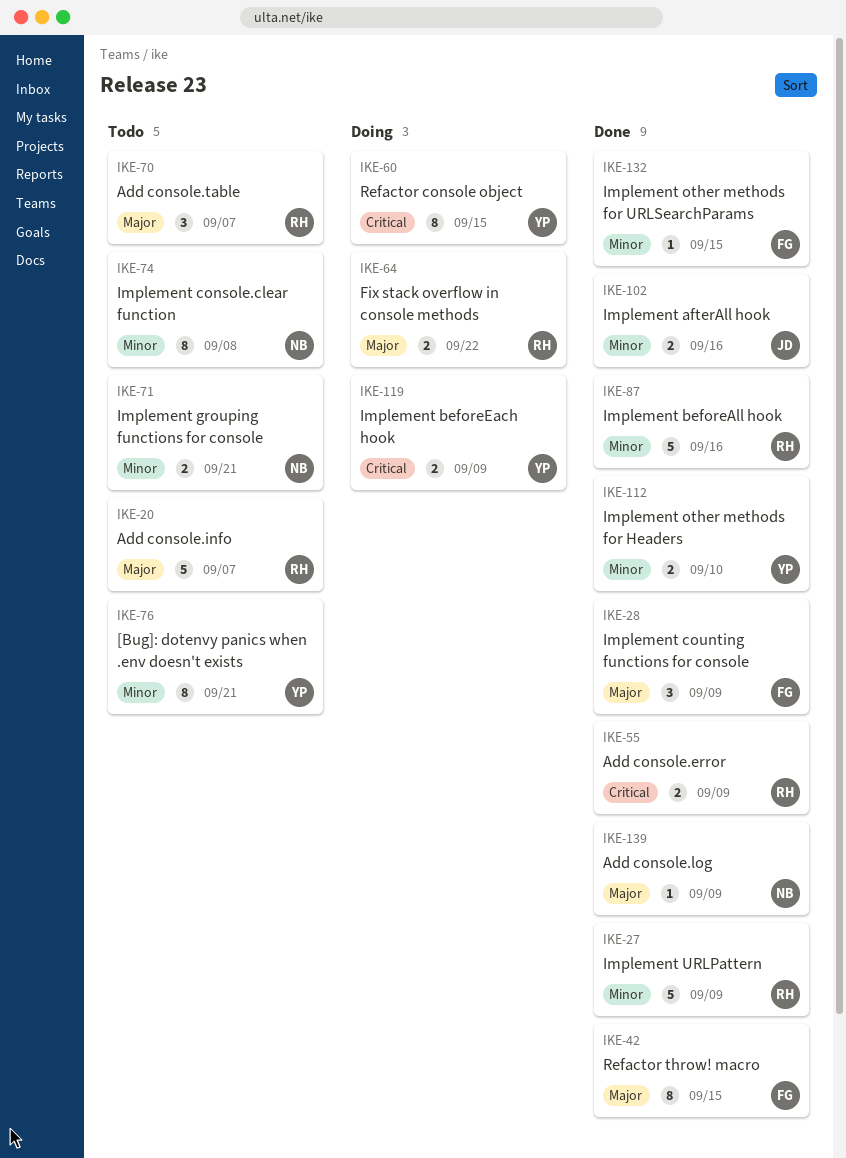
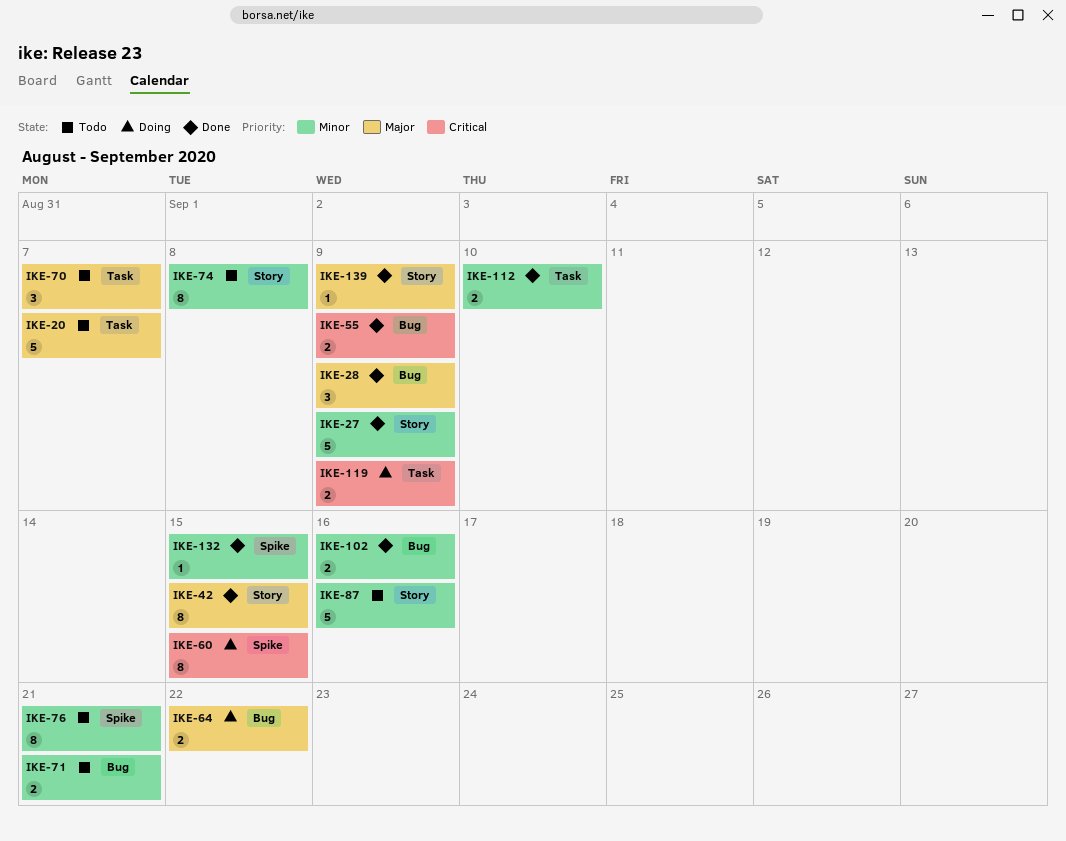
IKE-87, status: Done -> Todo

